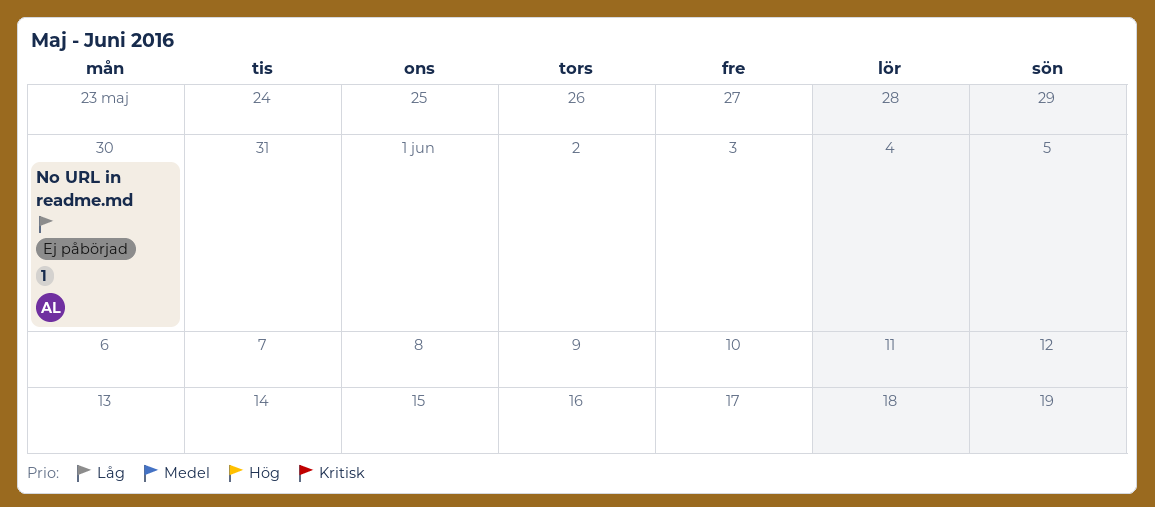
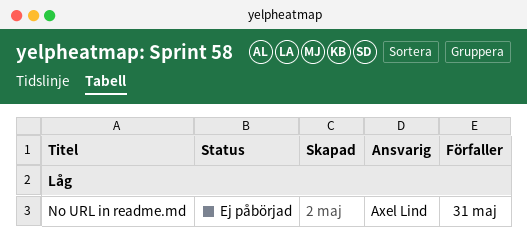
No URL in readme.md, due: May 30 -> May 31

